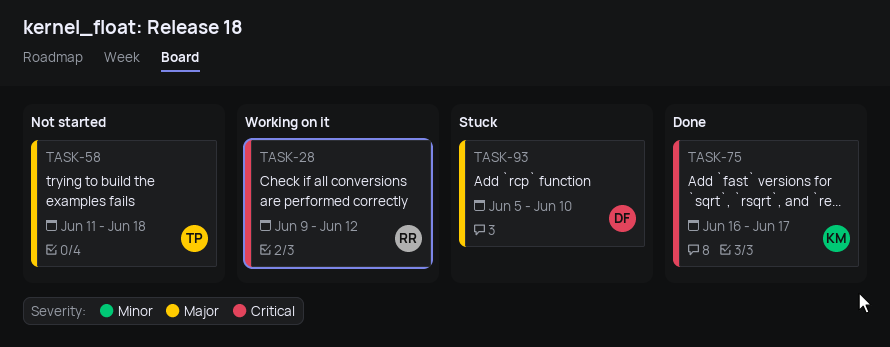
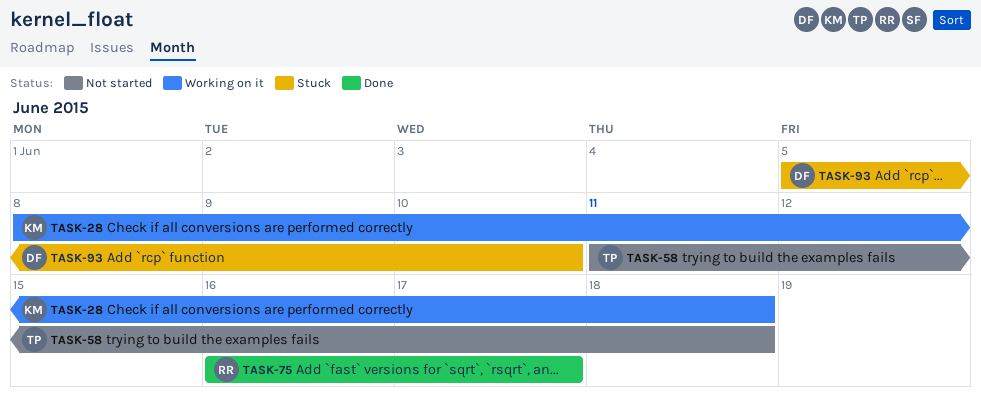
TASK-28, owner: RR -> KM
TASK-28, start: Jun 9 -> Jun 8
TASK-28, due: Jun 12 -> Jun 18
TASK-75, owner: KM -> RR

